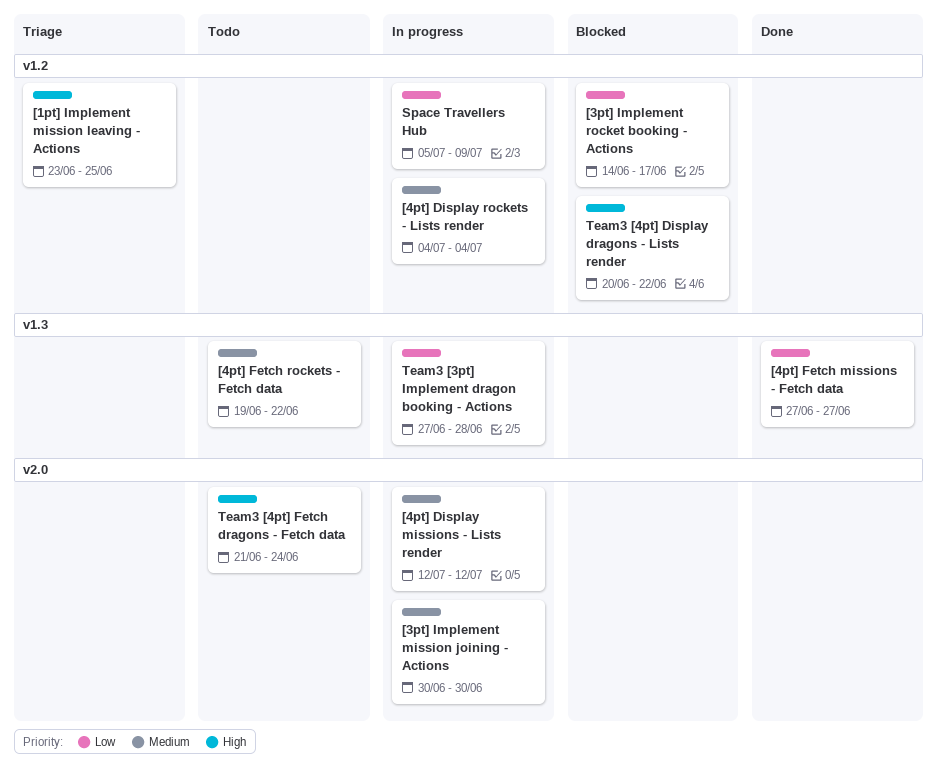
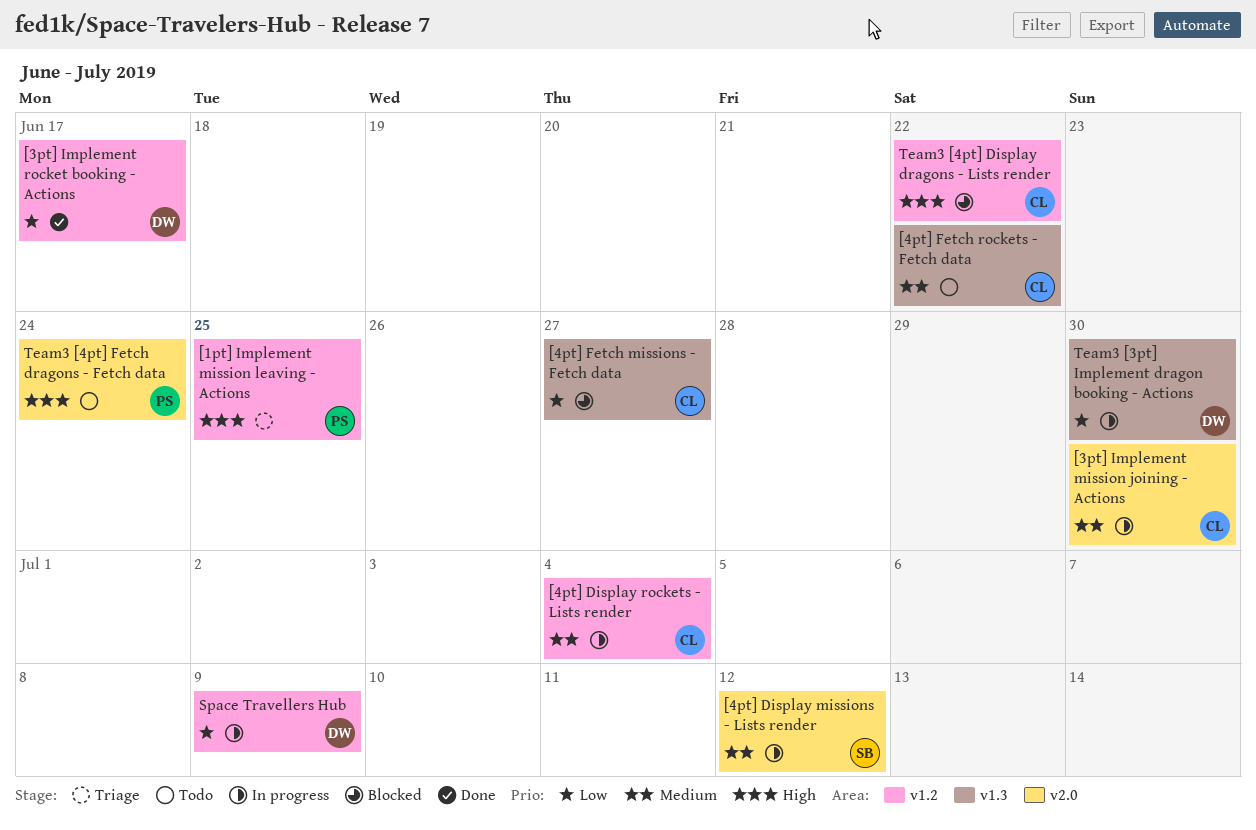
[3pt] Implement rocket booking - Actions, status: Blocked -> Done
[4pt] Fetch missions - Fetch data, status: Done -> Blocked
Team3 [3pt] Implement dragon booking - Actions, due: Jun 28 -> Jun 30

